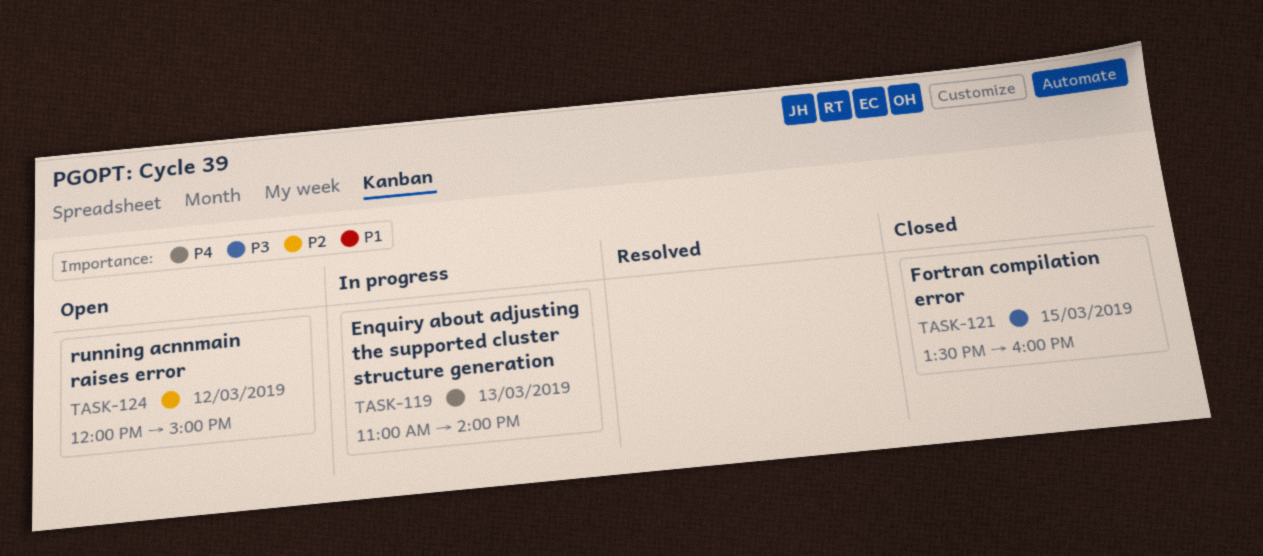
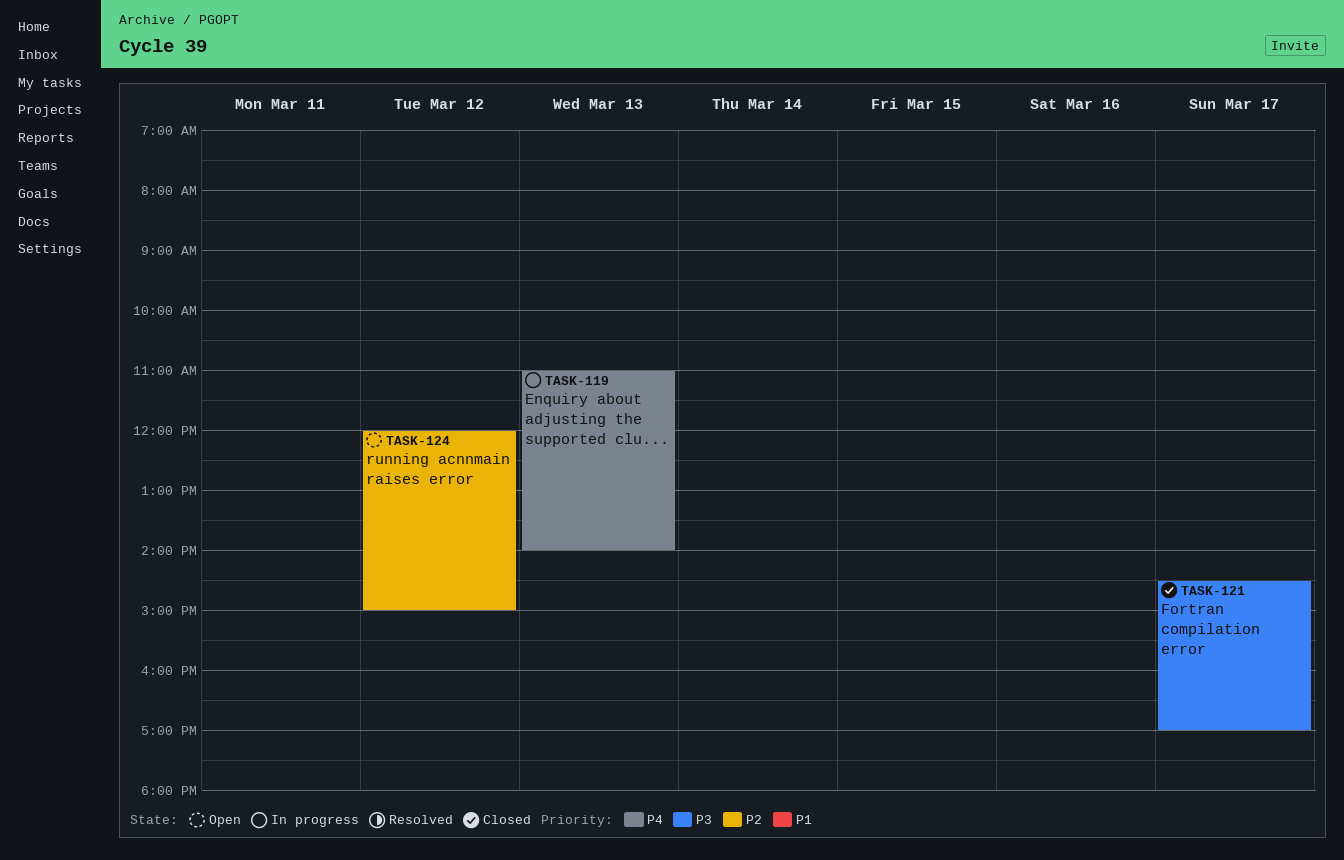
TASK-121, day: Mar 15 -> Mar 17
TASK-121, begins: 13:30 -> 14:30
TASK-121, ends: 16:00 -> 17:00

